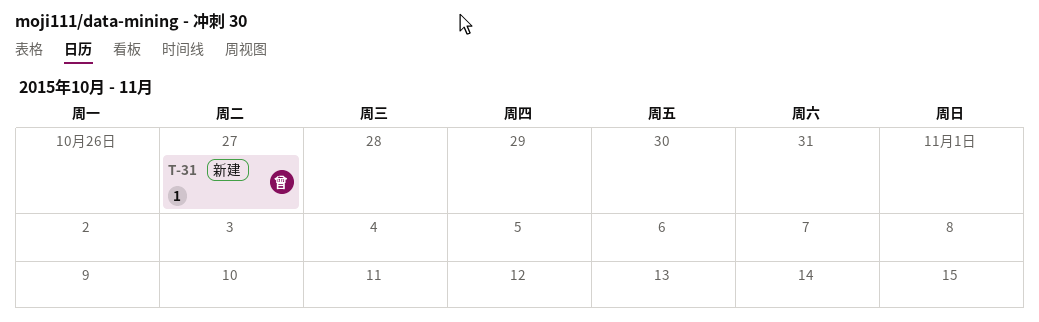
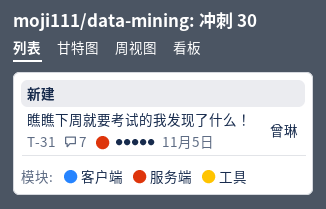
T-31, estimate: 1 -> 5
T-31, due: Oct 27 -> Nov 5

